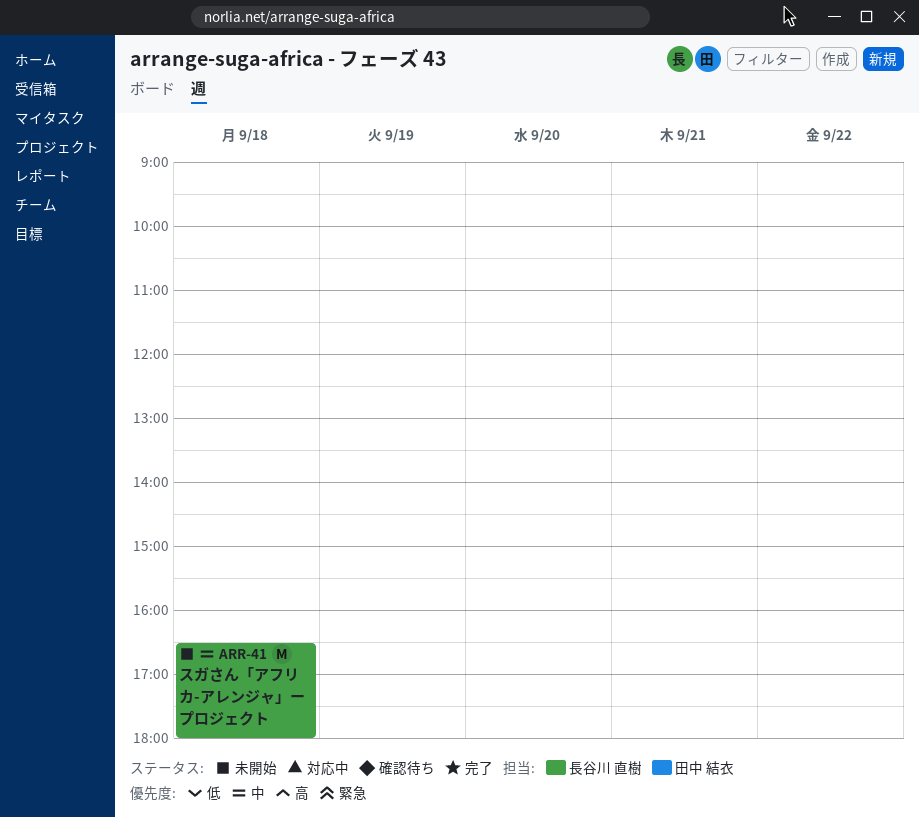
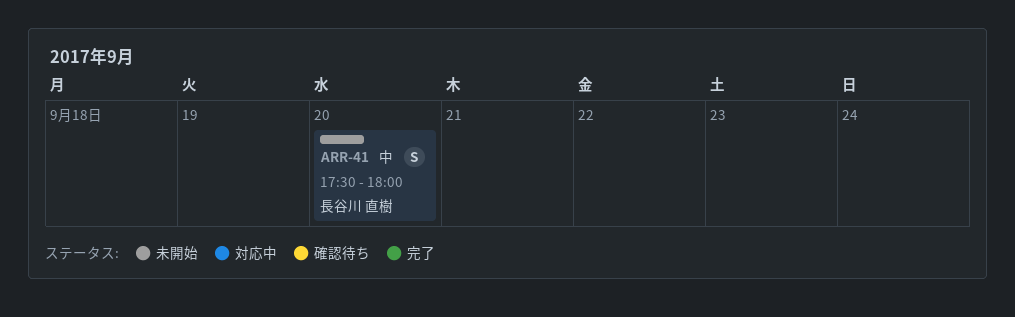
ARR-41, estimate: M -> S
ARR-41, day: Sep 18 -> Sep 20
ARR-41, begins: 16:30 -> 17:30

